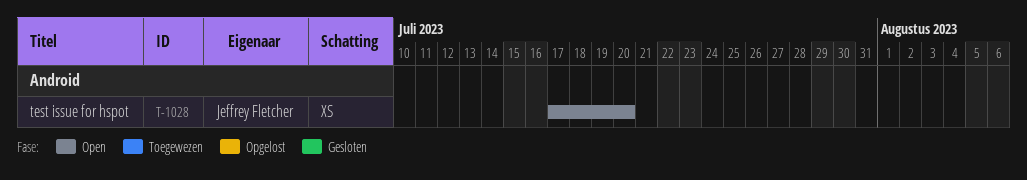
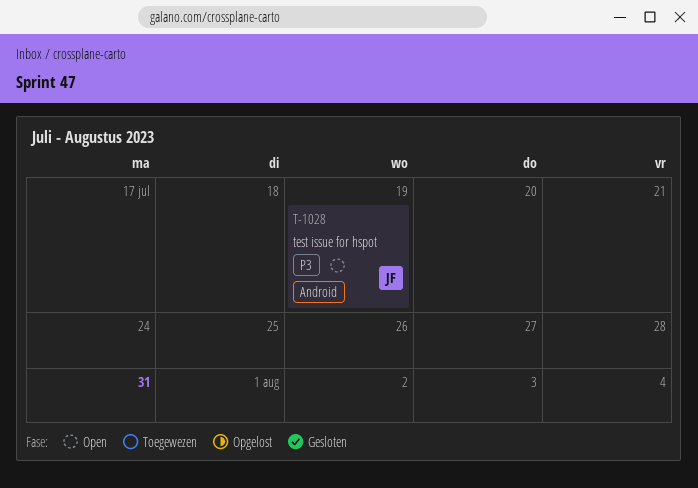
T-1028, due: Jul 20 -> Jul 19

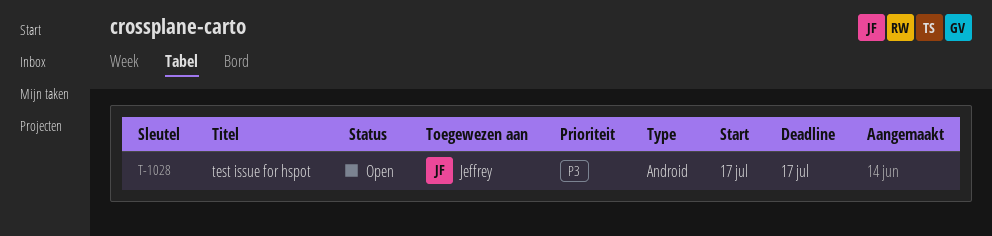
T-1028, due: Jul 19 -> Jul 17

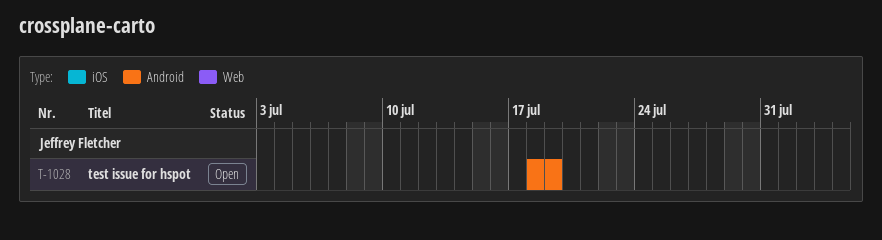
T-1028, start: Jul 17 -> Jul 18
T-1028, due: Jul 17 -> Jul 19

